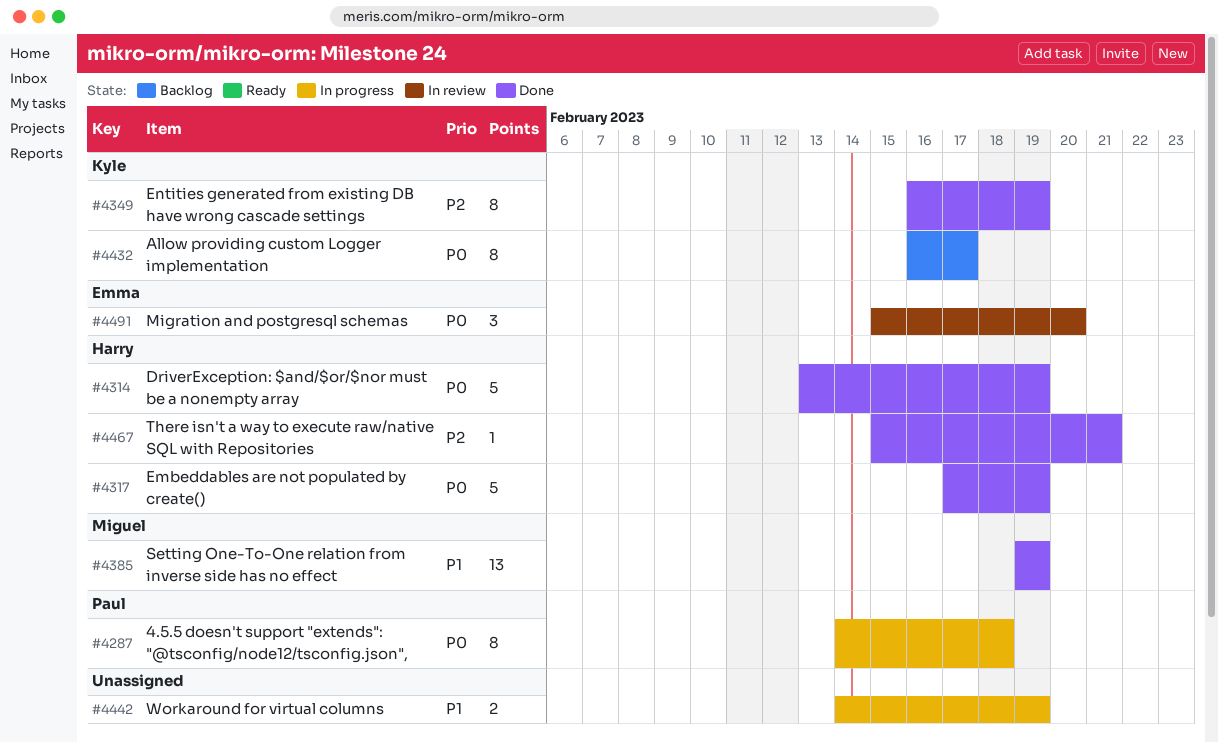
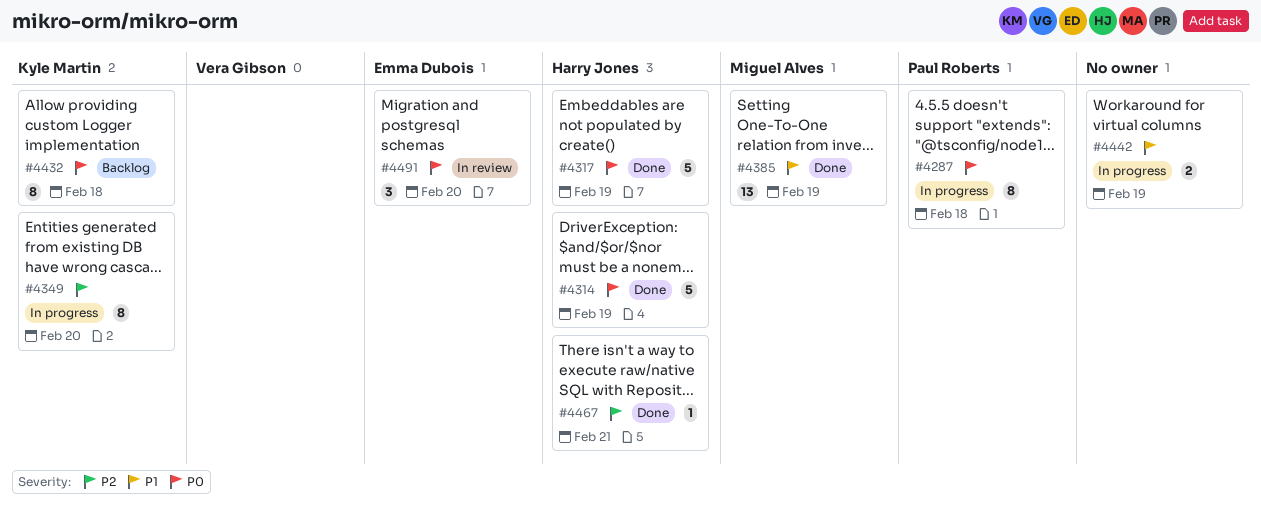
#4349, status: Done -> In progress
#4349, due: Feb 19 -> Feb 20
#4432, due: Feb 17 -> Feb 18

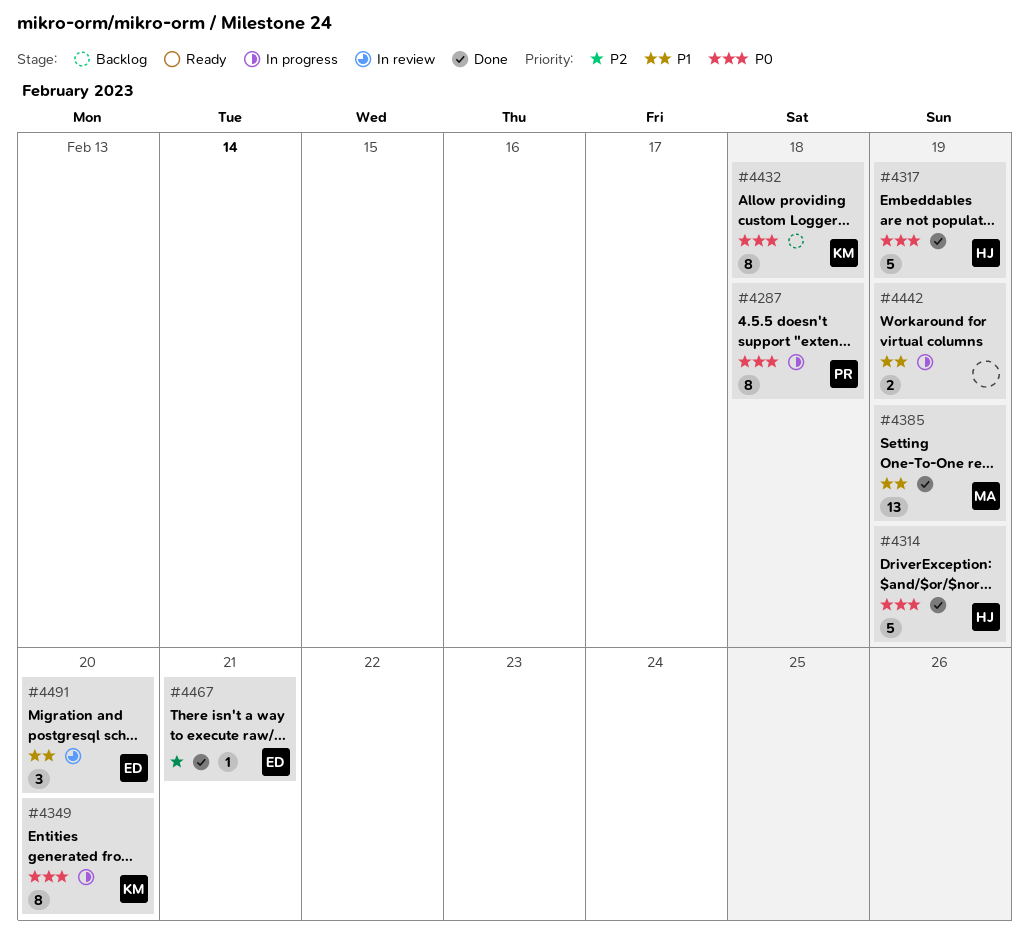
#4349, priority: P2 -> P0
#4467, owner: Harry Jones -> Emma Dubois
#4491, priority: P0 -> P1

